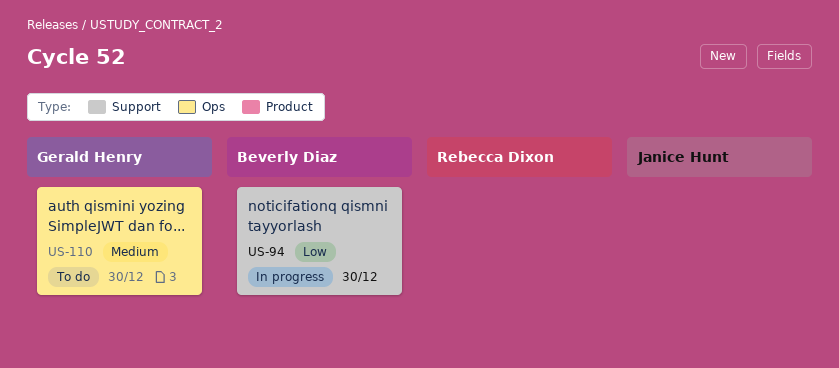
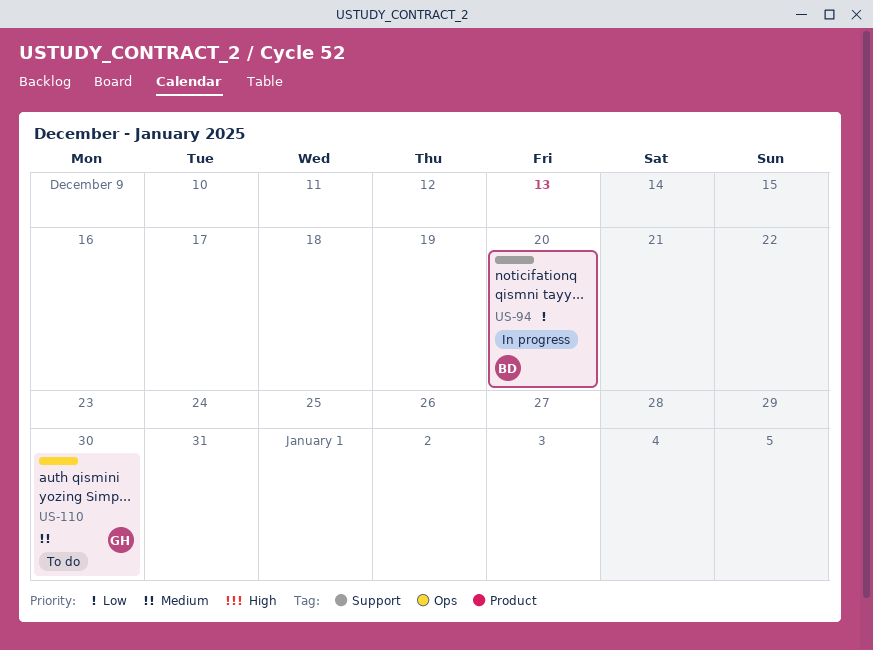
US-94, due: Dec 30 -> Dec 20

